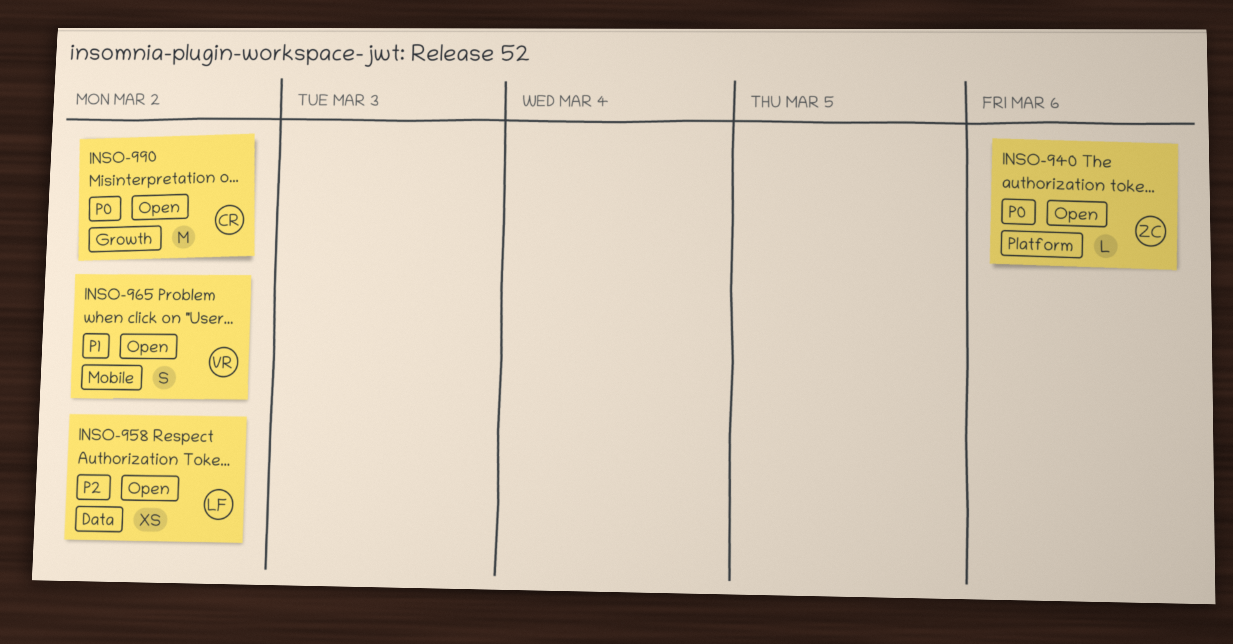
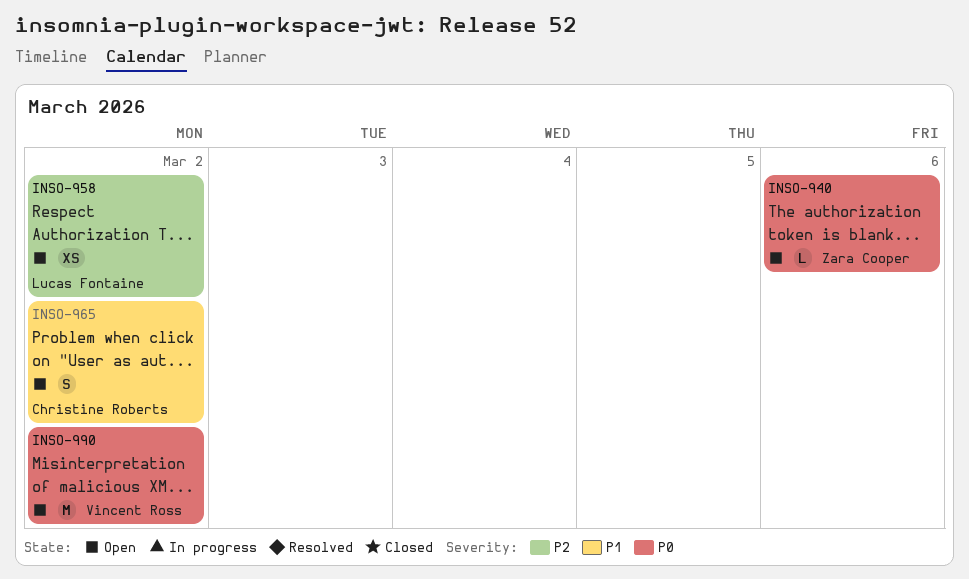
INSO-965, owner: Vincent Ross -> Christine Roberts
INSO-990, owner: Christine Roberts -> Vincent Ross

